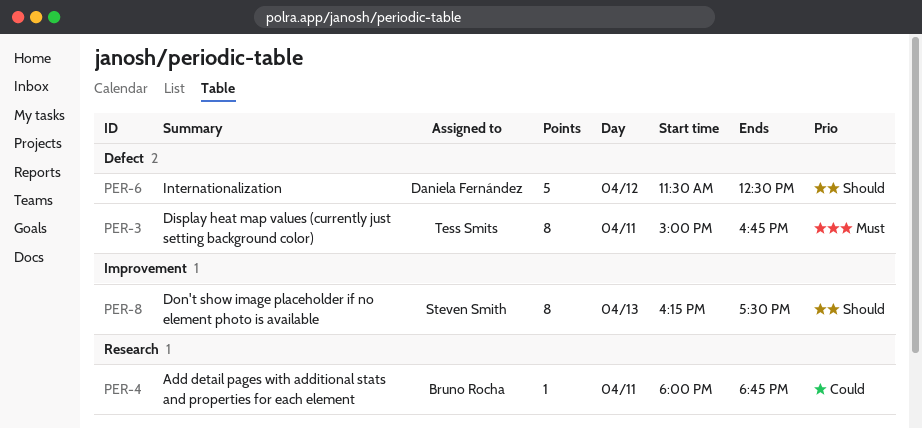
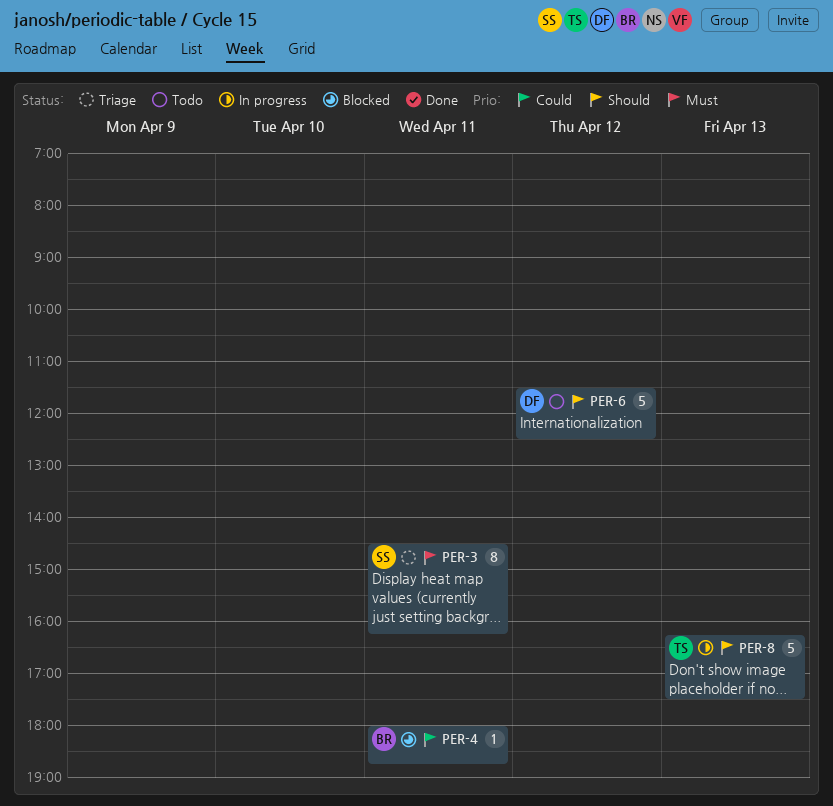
PER-3, owner: Tess Smits -> Steven Smith
PER-3, begins: 15:00 -> 14:30
PER-3, ends: 16:45 -> 16:15
PER-8, owner: Steven Smith -> Tess Smits
PER-8, estimate: 8 -> 5

